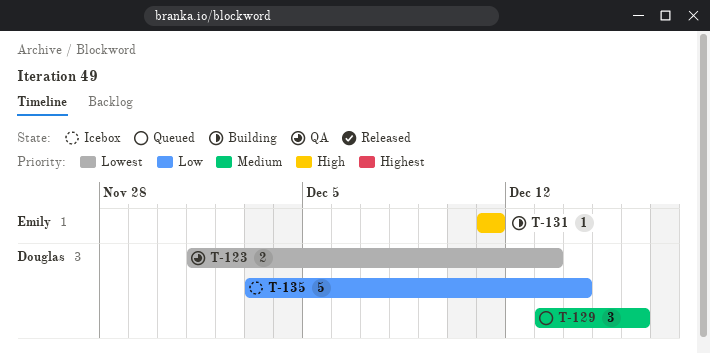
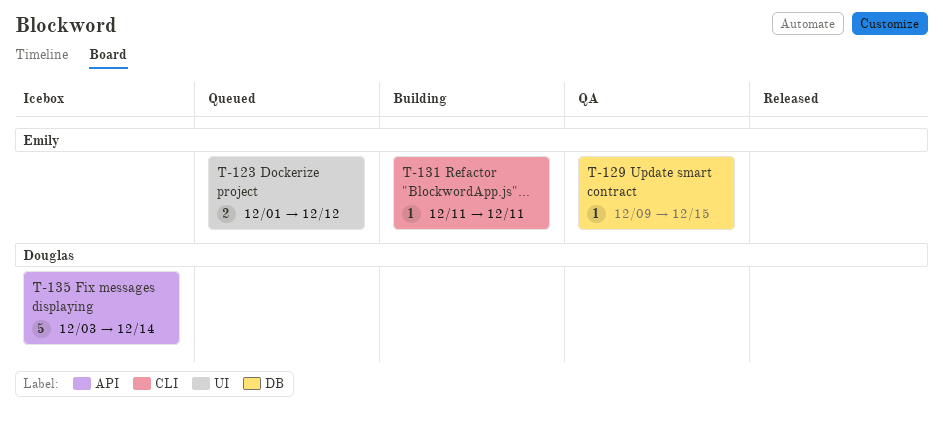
T-123, status: QA -> Queued
T-123, owner: Douglas -> Emily
T-123, due: Dec 13 -> Dec 12
T-129, status: Queued -> QA
T-129, owner: Douglas -> Emily
T-129, estimate: 3 -> 1
T-129, start: Dec 13 -> Dec 9
T-129, due: Dec 16 -> Dec 15

